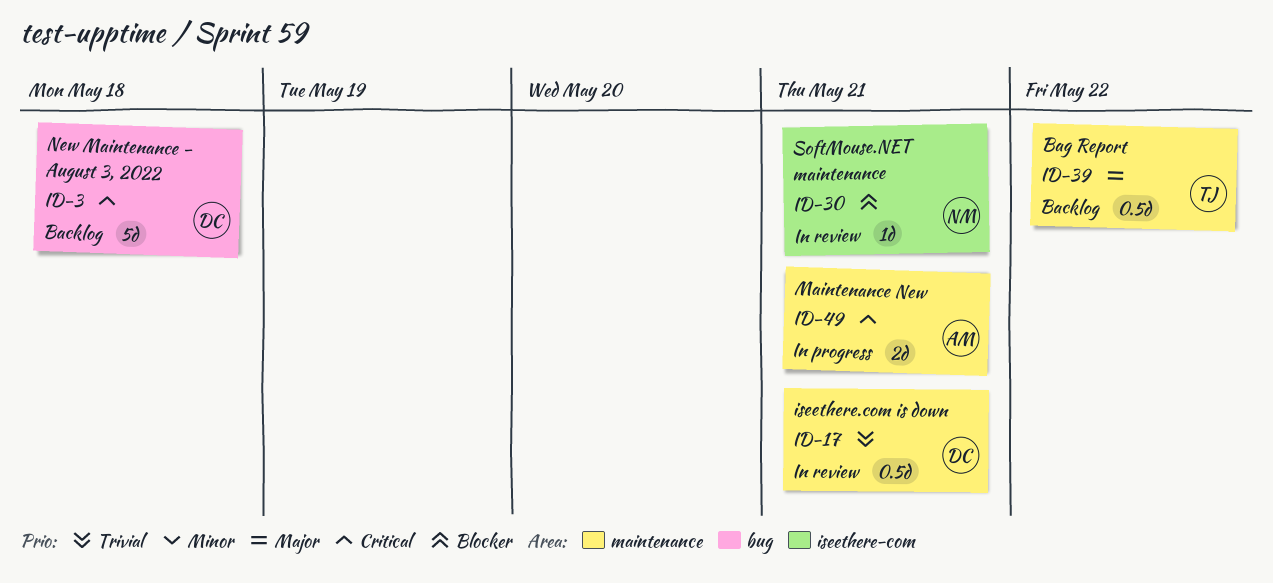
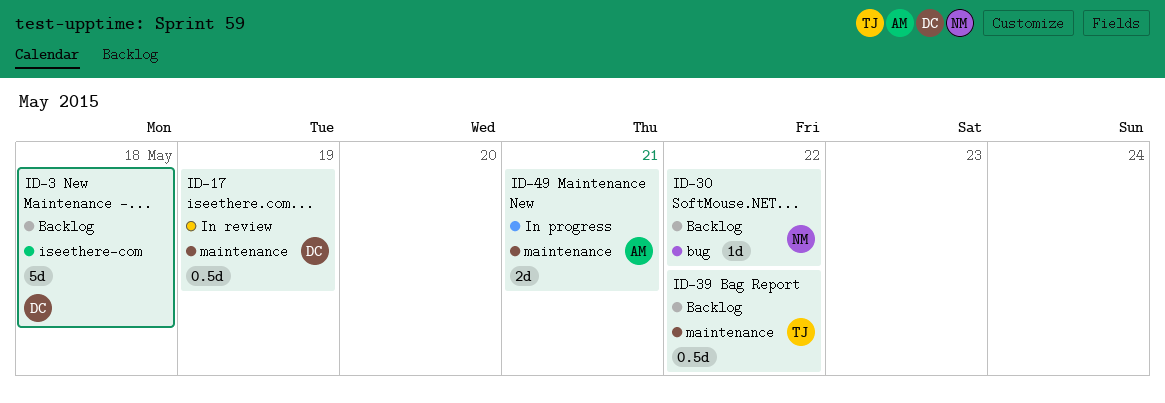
ID-3, label: bug -> iseethere-com
ID-17, due: May 21 -> May 19
ID-30, status: In review -> Backlog
ID-30, label: iseethere-com -> bug
ID-30, due: May 21 -> May 22

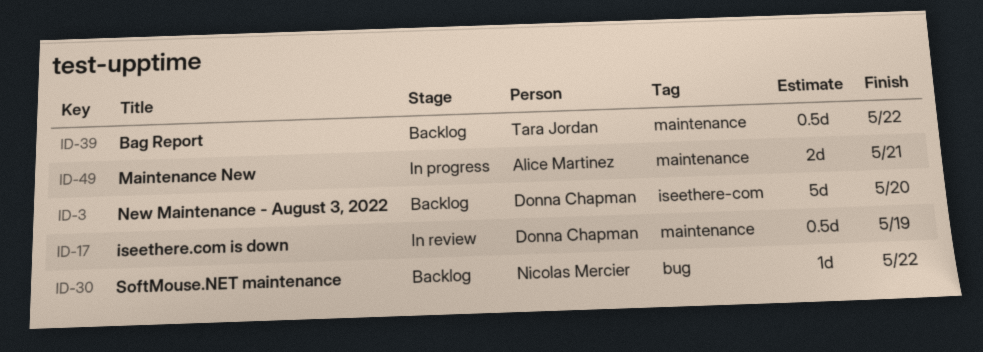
ID-3, due: May 18 -> May 20

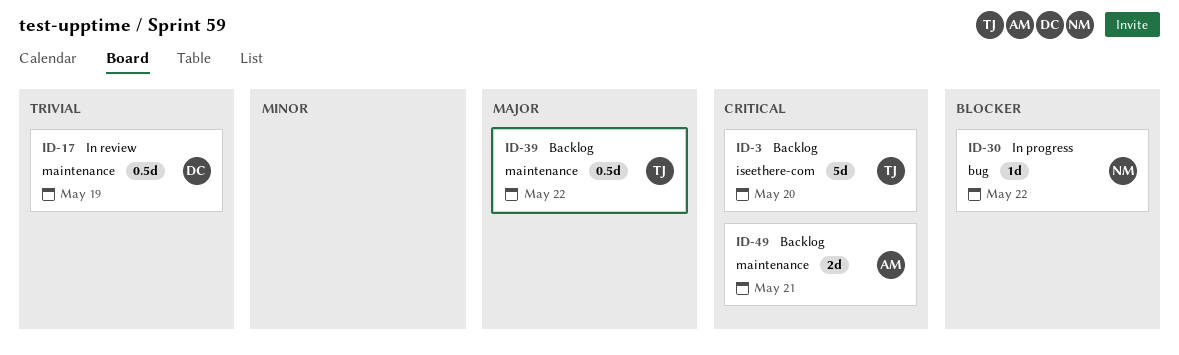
ID-3, owner: Donna Chapman -> Tara Jordan
ID-30, status: Backlog -> In progress
ID-49, status: In progress -> Backlog

